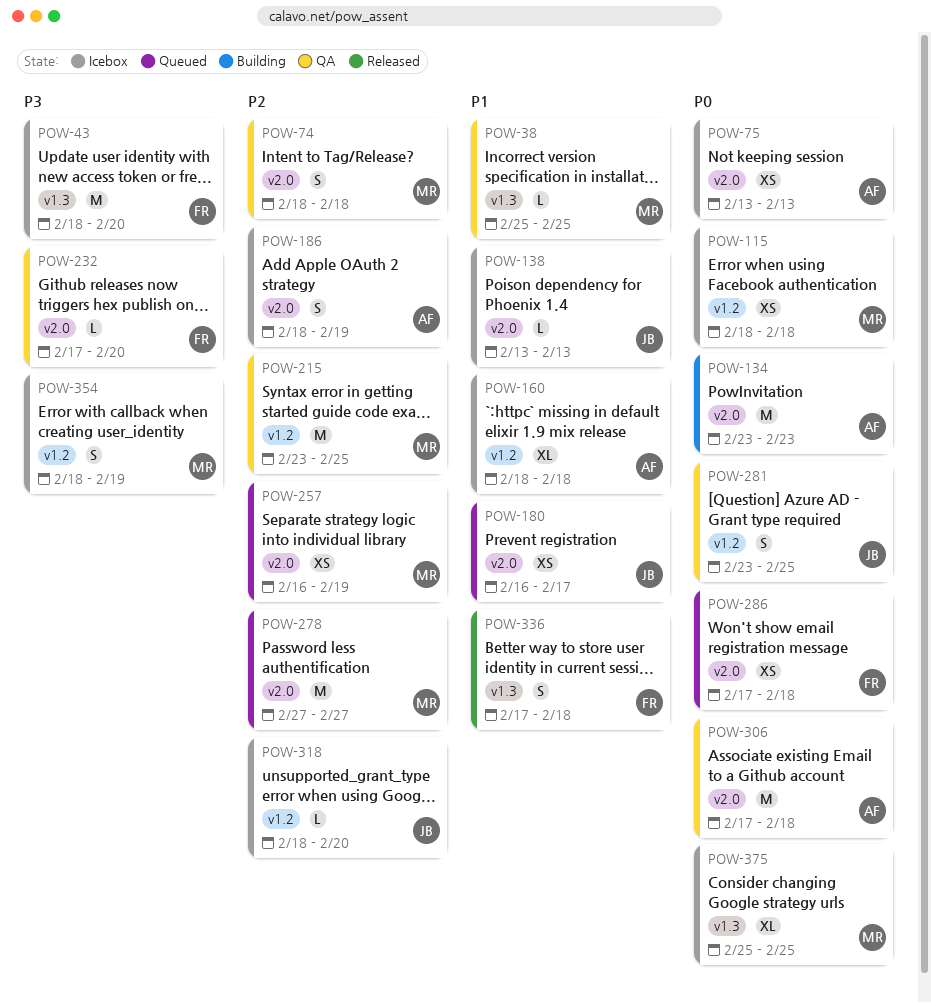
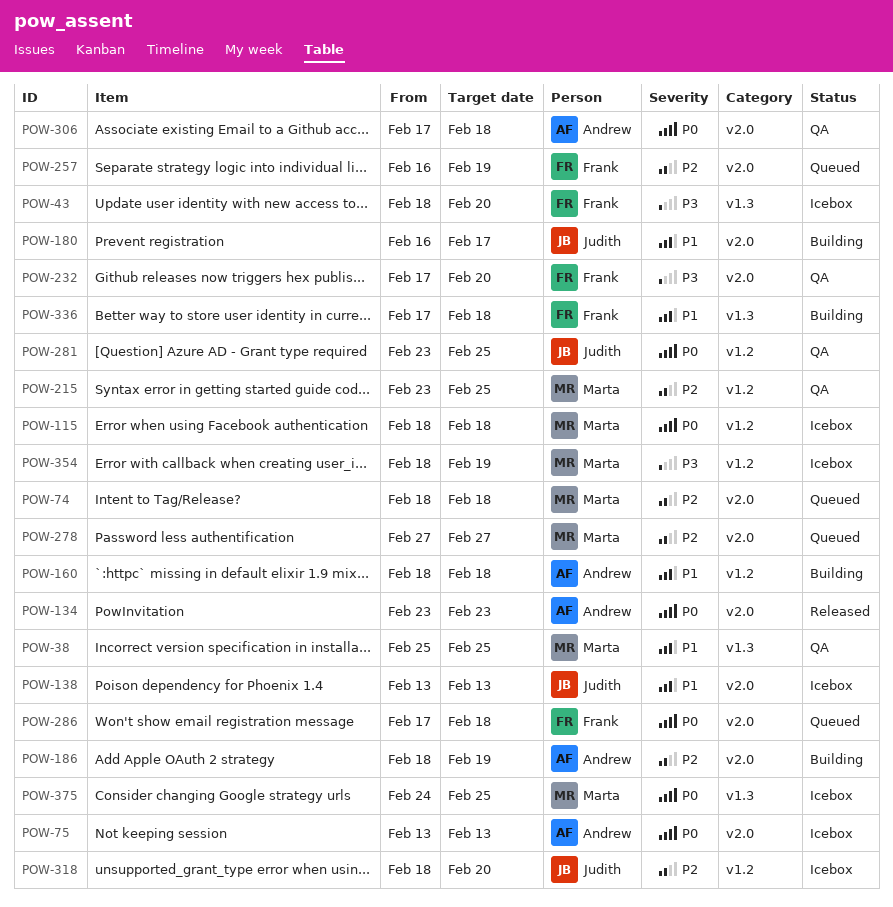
POW-74, status: QA -> Queued
POW-134, status: Building -> Released
POW-160, status: Icebox -> Building
POW-180, status: Queued -> Building
POW-186, status: Icebox -> Building
POW-257, owner: Marta -> Frank
POW-336, status: Released -> Building
POW-375, start: Feb 25 -> Feb 24

